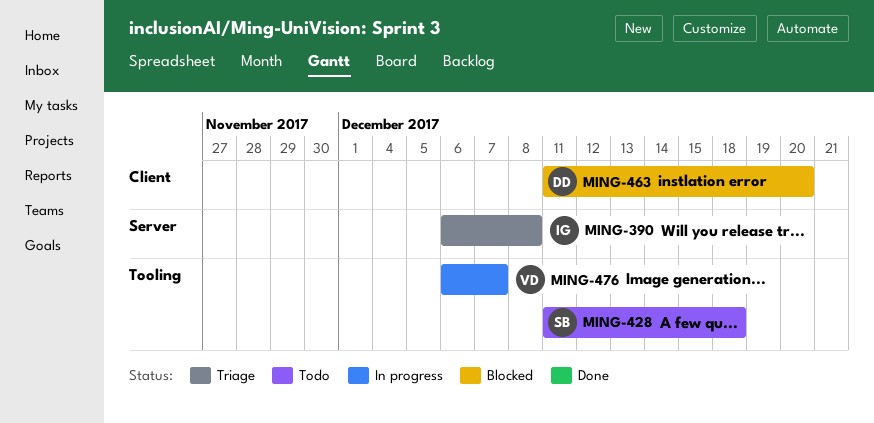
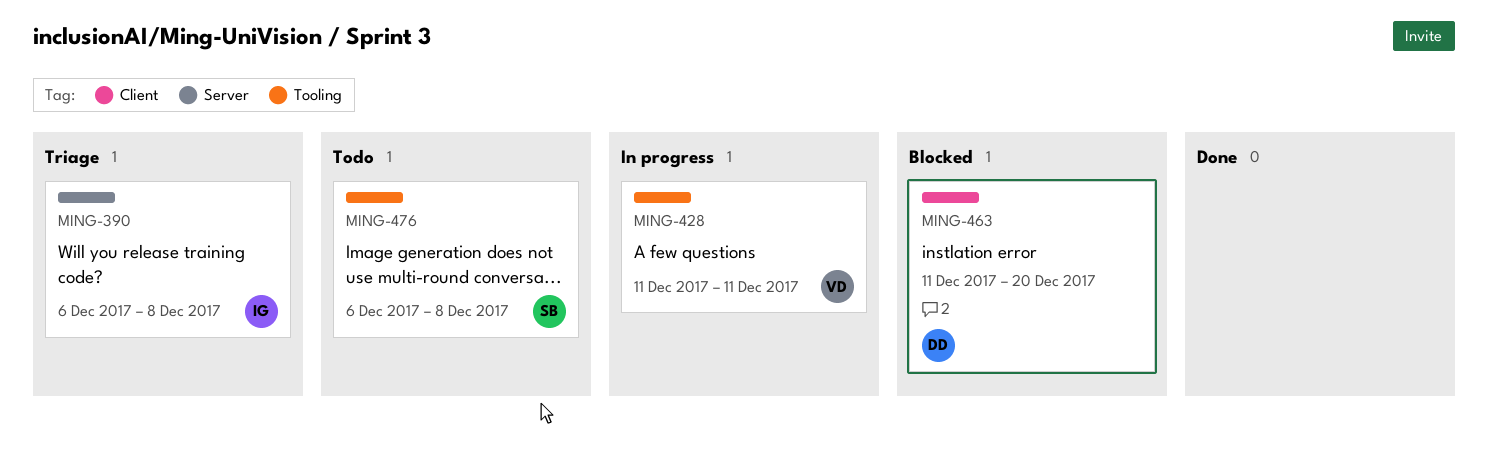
MING-428, status: Todo -> In progress
MING-428, owner: SB -> VD
MING-428, due: Dec 18 -> Dec 11
MING-476, status: In progress -> Todo
MING-476, owner: VD -> SB
MING-476, due: Dec 7 -> Dec 8

